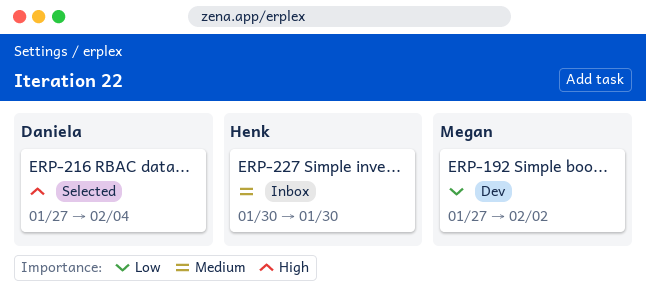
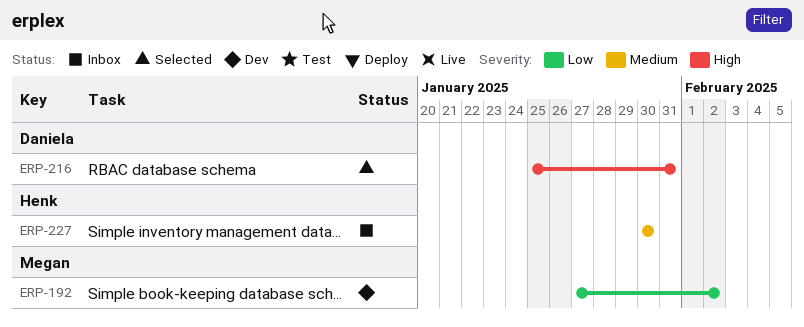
ERP-216, start: Jan 27 -> Jan 25
ERP-216, due: Feb 4 -> Jan 31

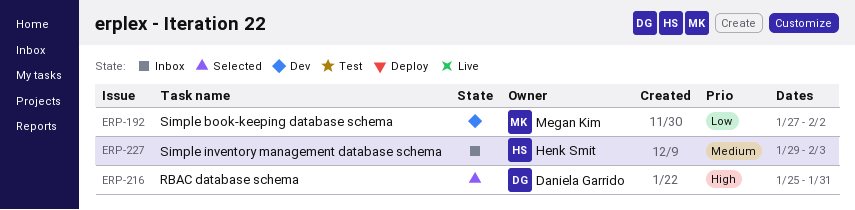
ERP-227, start: Jan 30 -> Jan 29
ERP-227, due: Jan 30 -> Feb 3

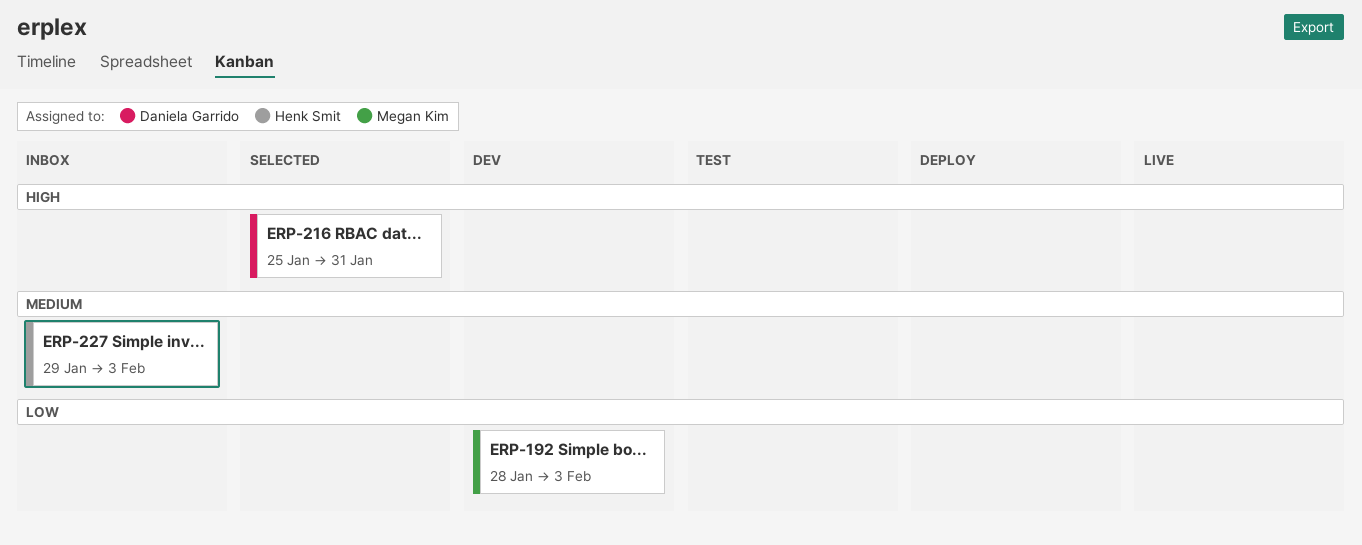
ERP-192, start: Jan 27 -> Jan 28
ERP-192, due: Feb 2 -> Feb 3

